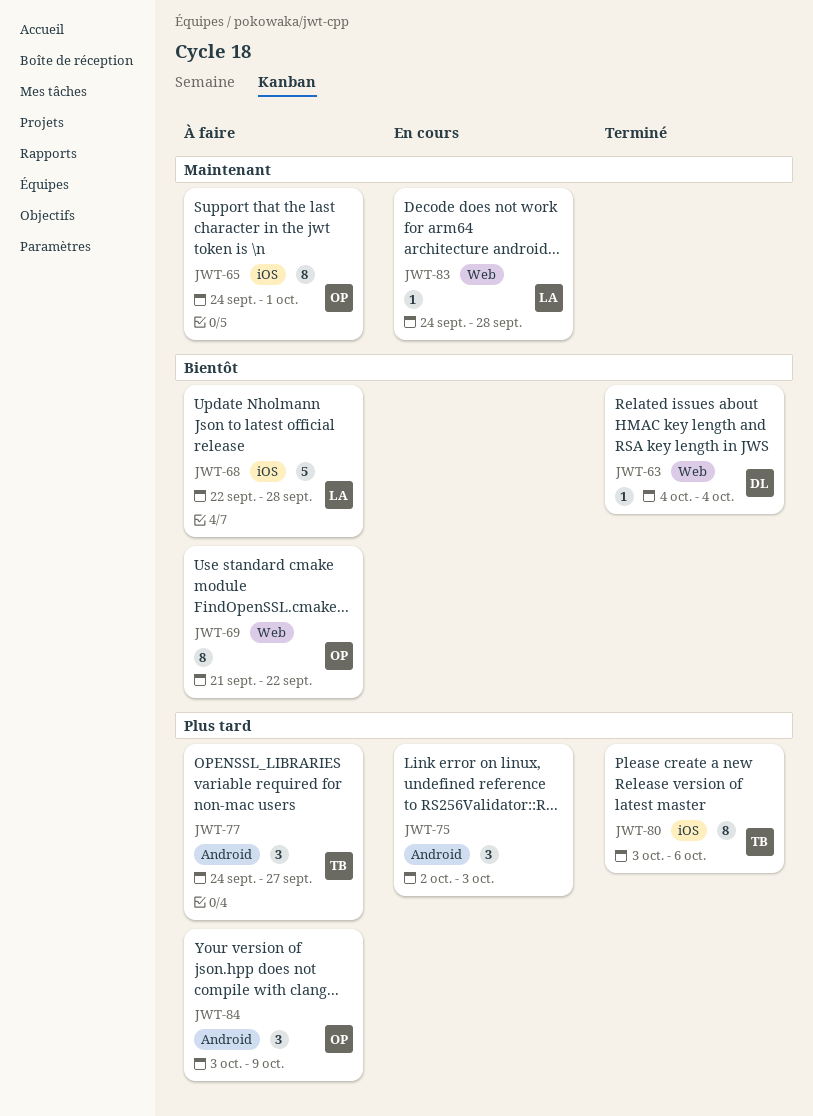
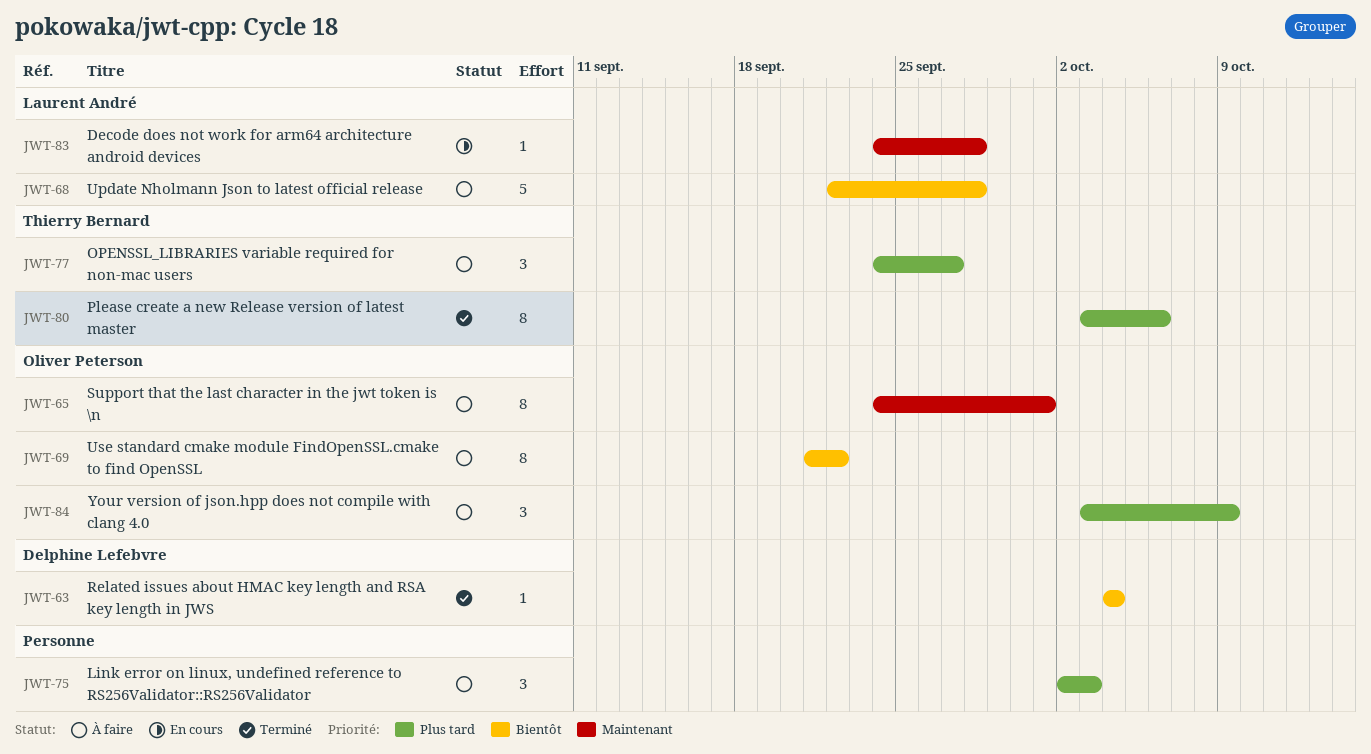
JWT-75, status: En cours -> À faire

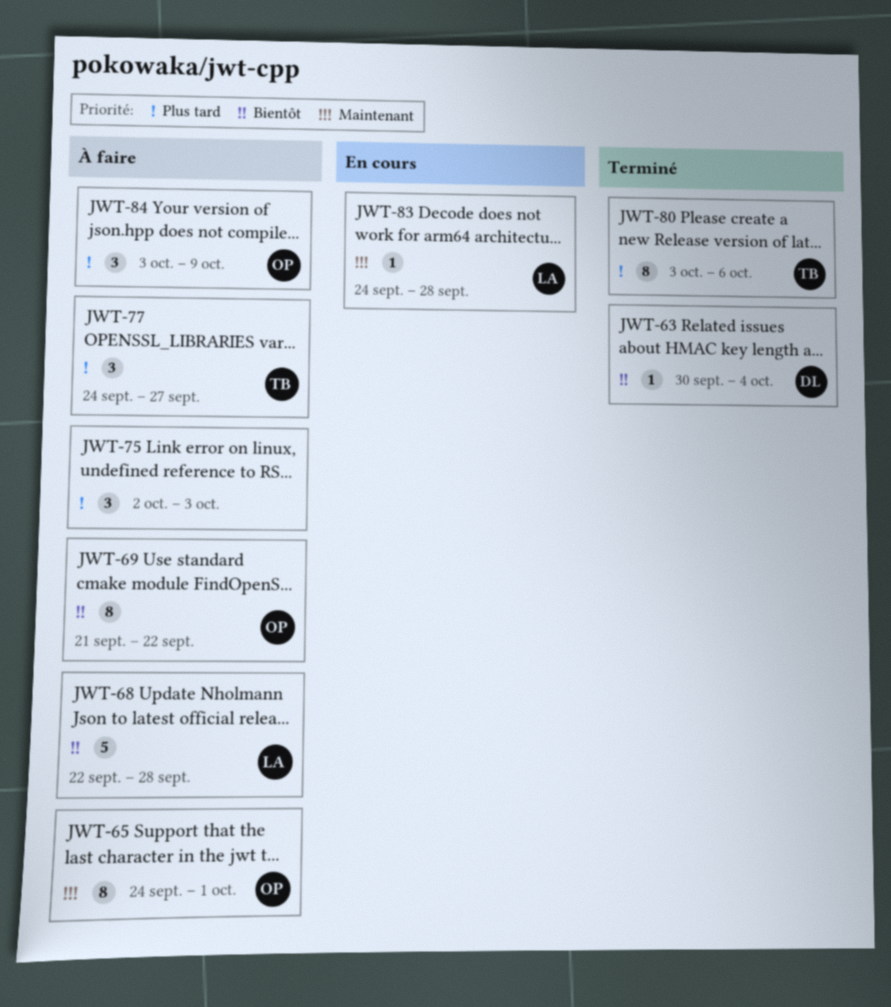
JWT-63, start: Oct 4 -> Sep 30

